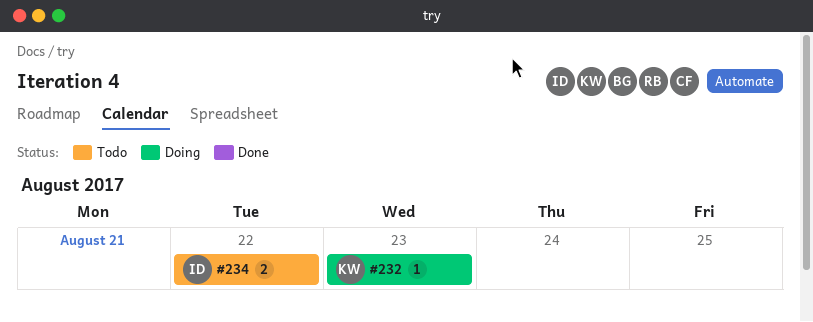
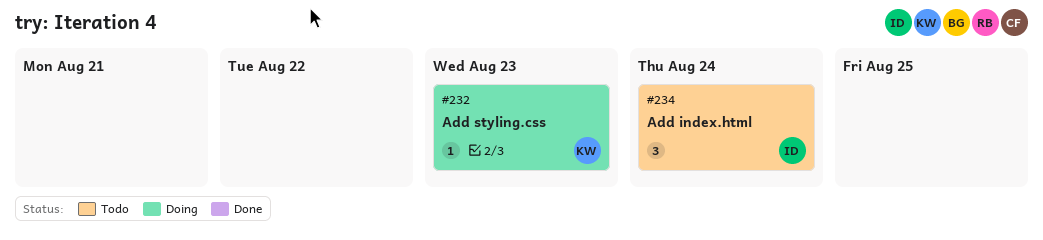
#234, estimate: 2 -> 3
#234, due: Aug 22 -> Aug 24

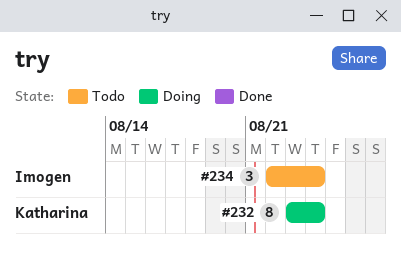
#232, estimate: 1 -> 8
#232, due: Aug 23 -> Aug 24

